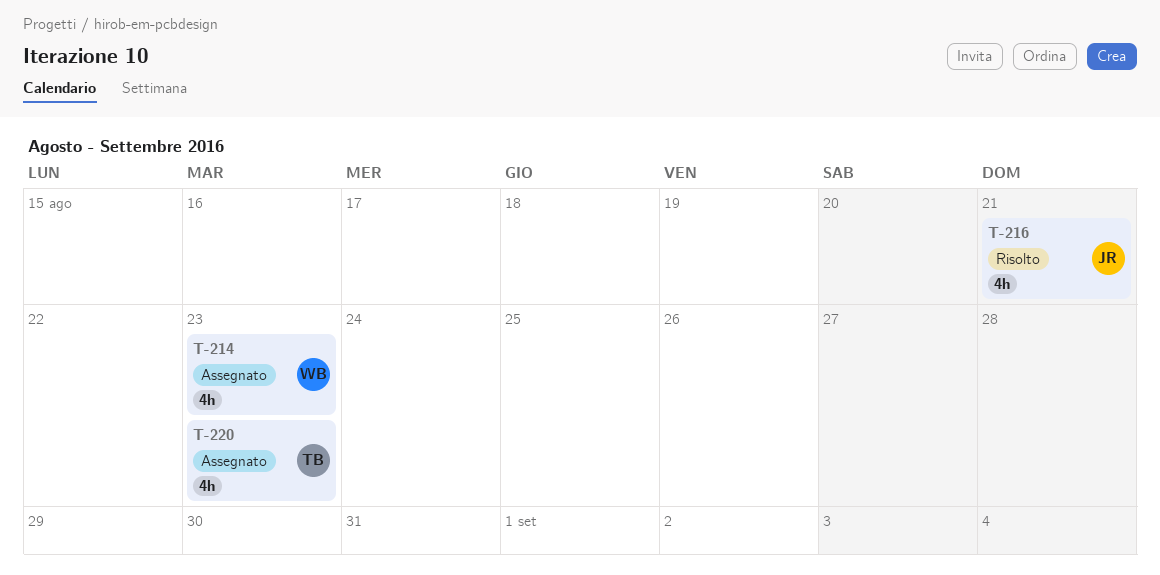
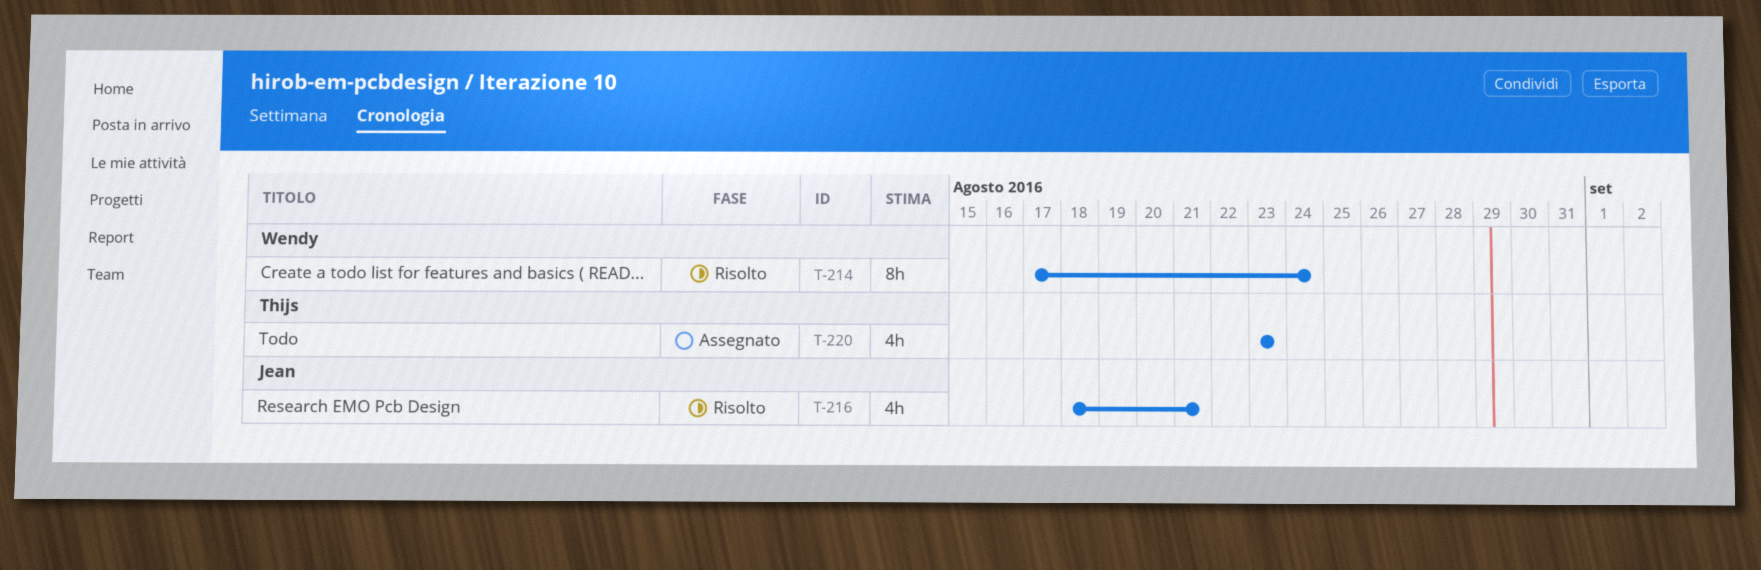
T-214, status: Assegnato -> Risolto
T-214, estimate: 4h -> 8h
T-214, due: Aug 23 -> Aug 24

